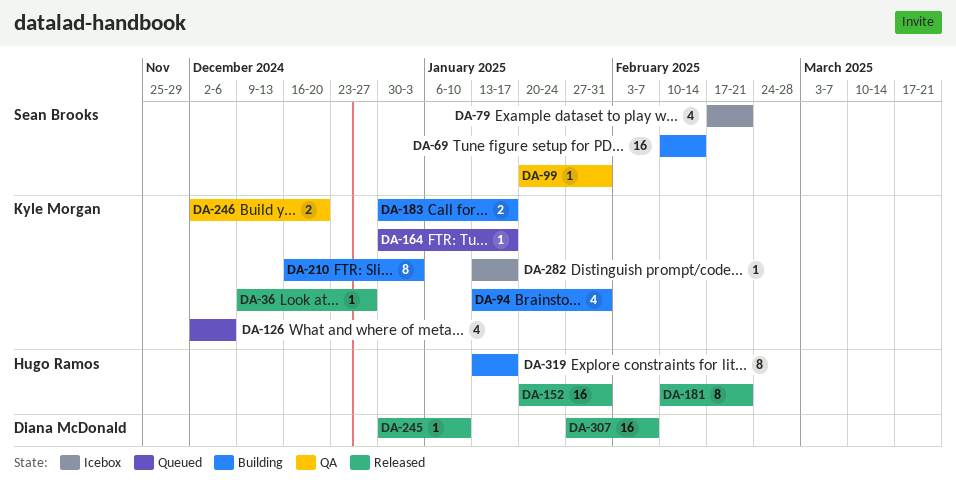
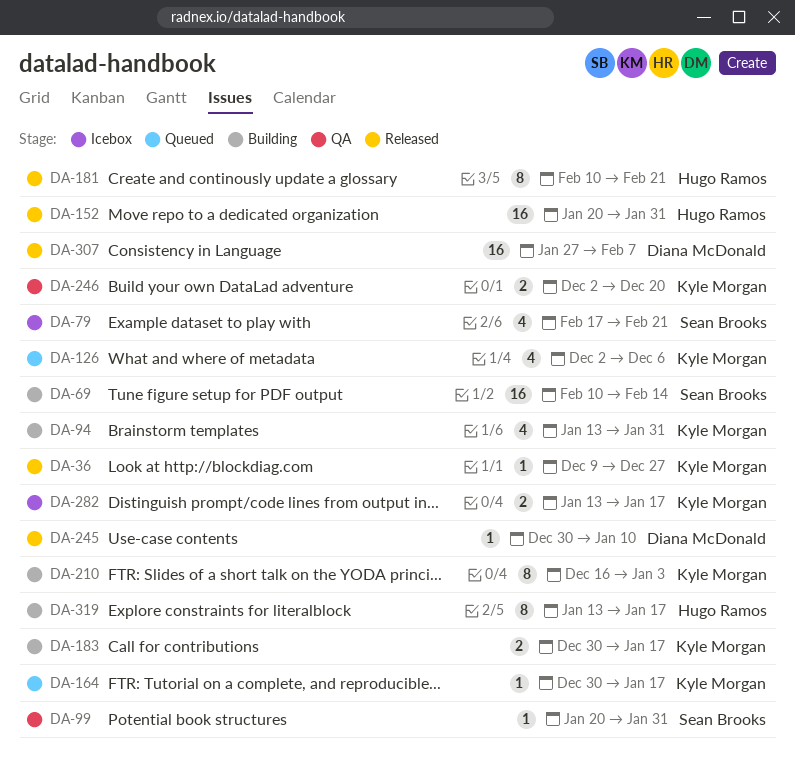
DA-282, estimate: 1 -> 2

